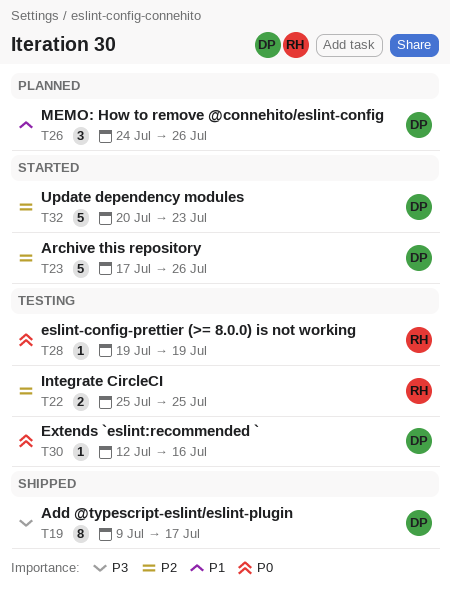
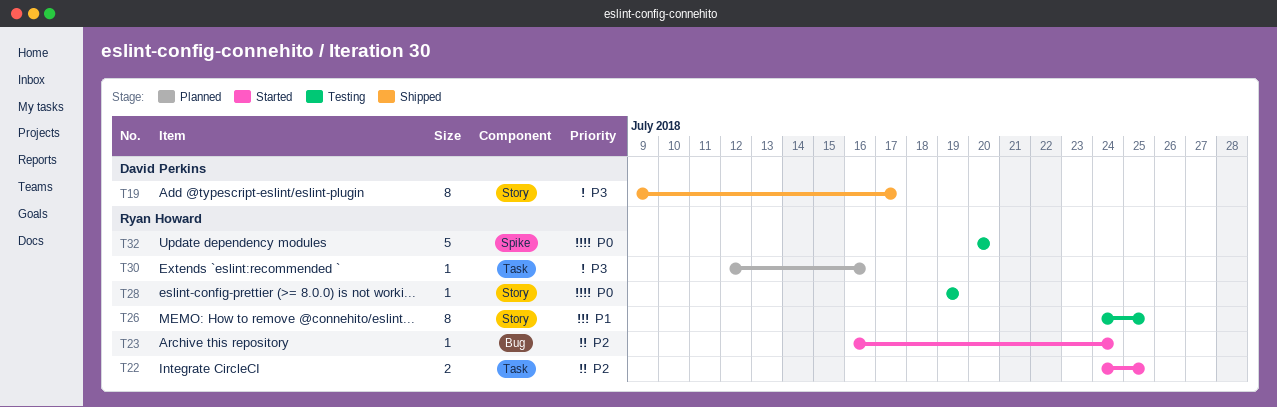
T22, status: Testing -> Started
T22, start: Jul 25 -> Jul 24
T23, owner: David Perkins -> Ryan Howard
T23, estimate: 5 -> 1
T23, start: Jul 17 -> Jul 16
T23, due: Jul 26 -> Jul 24
T26, status: Planned -> Testing
T26, owner: David Perkins -> Ryan Howard
T26, estimate: 3 -> 8
T26, due: Jul 26 -> Jul 25
T30, status: Testing -> Planned
T30, owner: David Perkins -> Ryan Howard
T30, priority: P0 -> P3
T32, status: Started -> Testing
T32, owner: David Perkins -> Ryan Howard
T32, priority: P2 -> P0
T32, due: Jul 23 -> Jul 20

